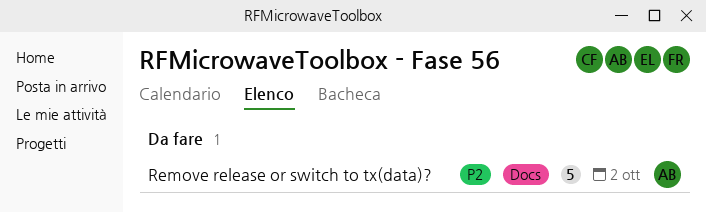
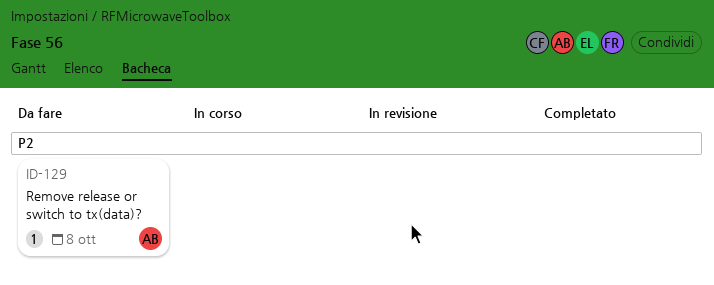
Remove release or switch to tx(data)?, estimate: 5 -> 1
Remove release or switch to tx(data)?, due: Oct 2 -> Oct 8

